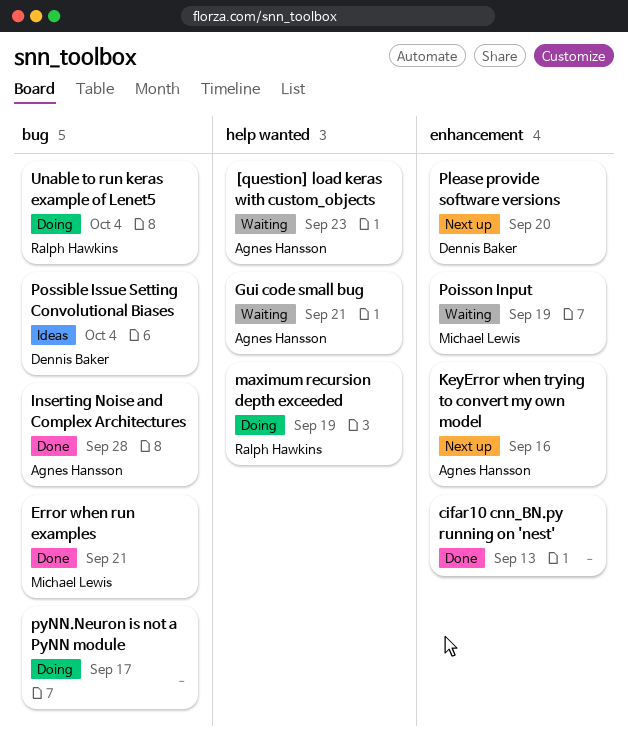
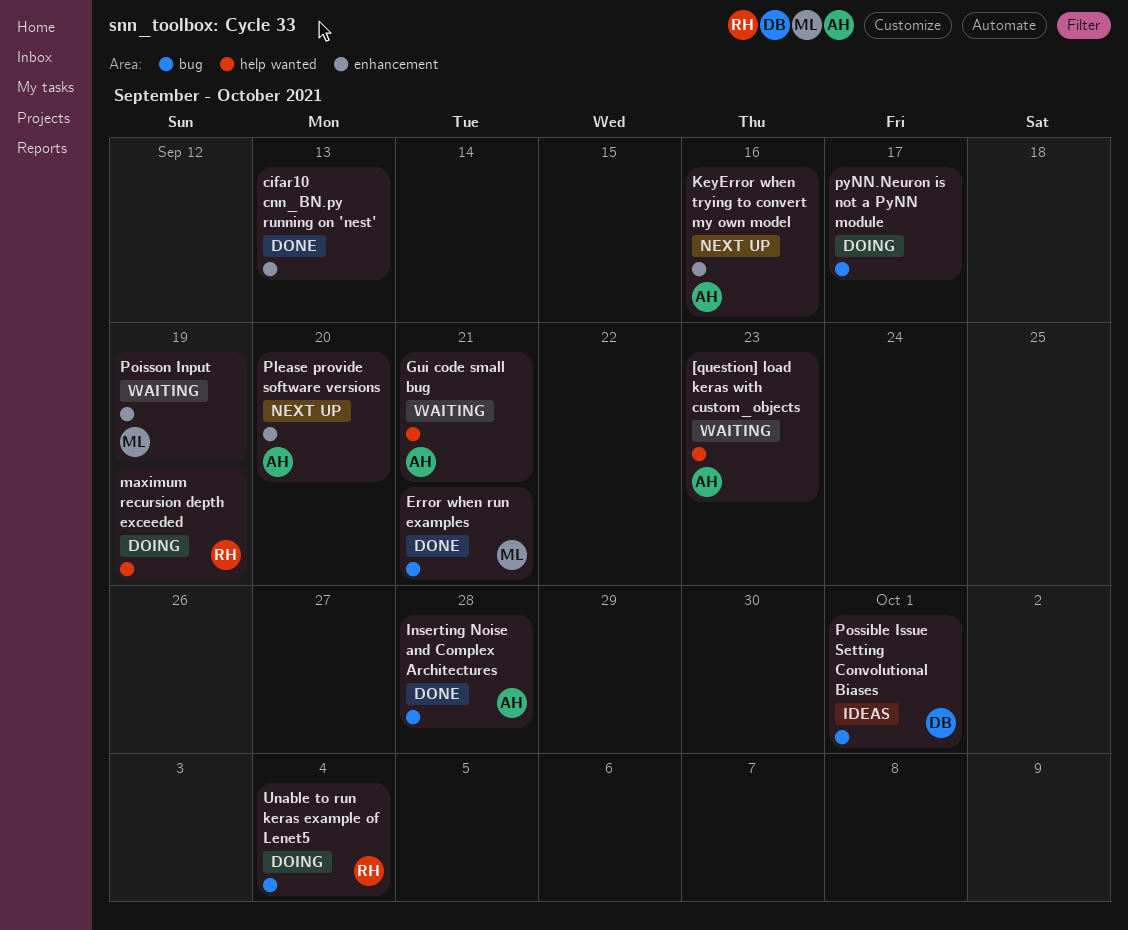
Please provide software versions, owner: Dennis Baker -> Agnes Hansson
Possible Issue Setting Convolutional Biases, due: Oct 4 -> Oct 1

